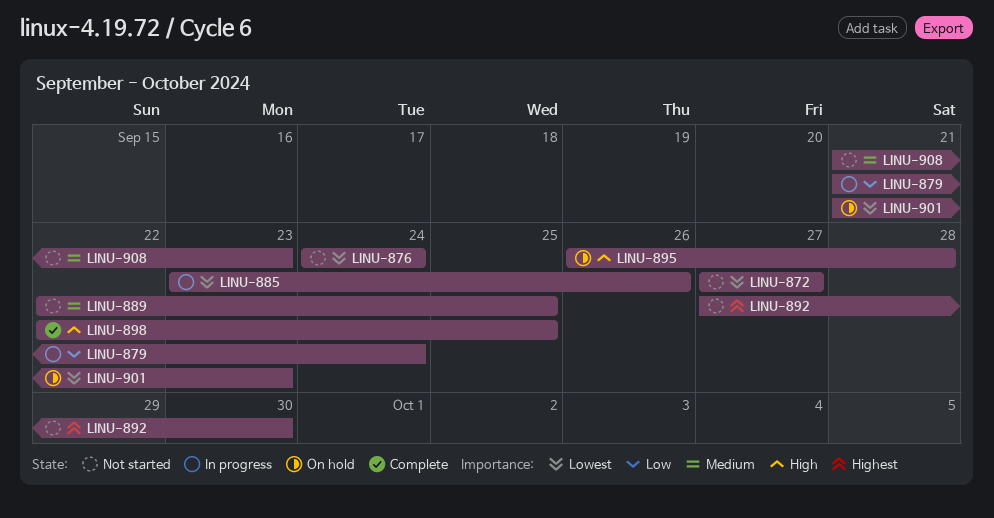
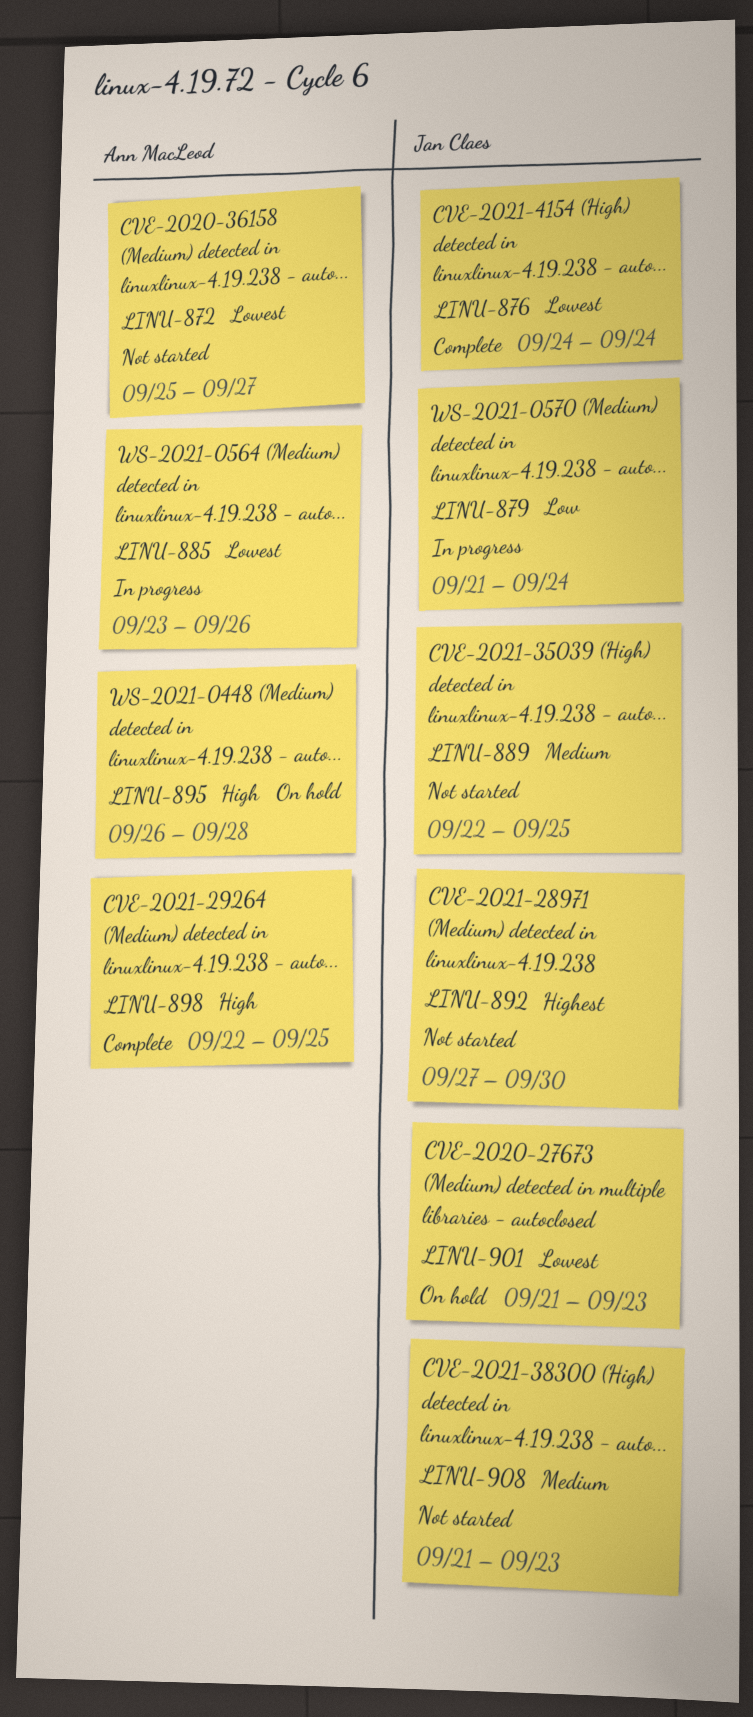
LINU-872, start: Sep 27 -> Sep 25
LINU-876, status: Not started -> Complete

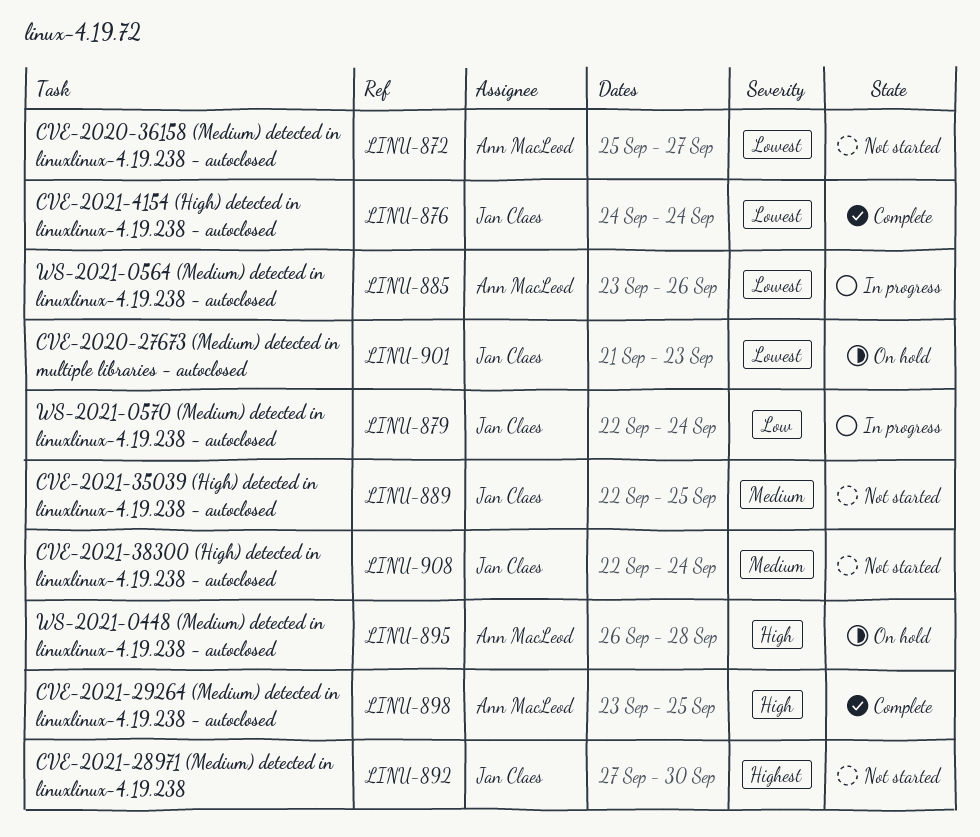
LINU-879, start: Sep 21 -> Sep 22
LINU-898, start: Sep 22 -> Sep 23
LINU-908, start: Sep 21 -> Sep 22
LINU-908, due: Sep 23 -> Sep 24

